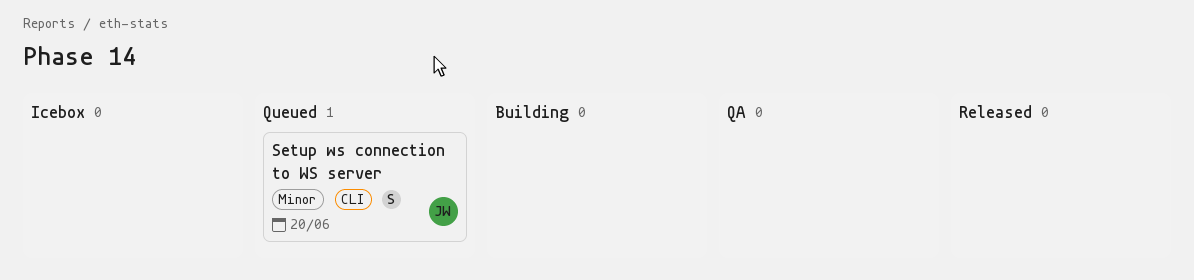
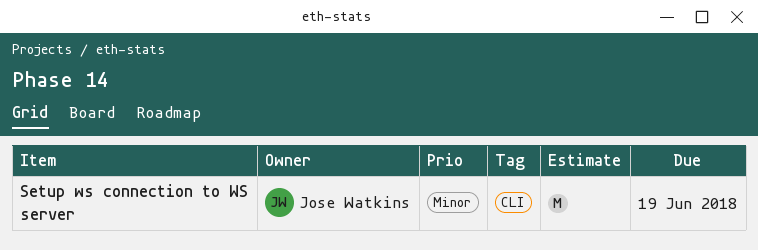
Setup ws connection to WS server, estimate: S -> M
Setup ws connection to WS server, due: Jun 20 -> Jun 19

